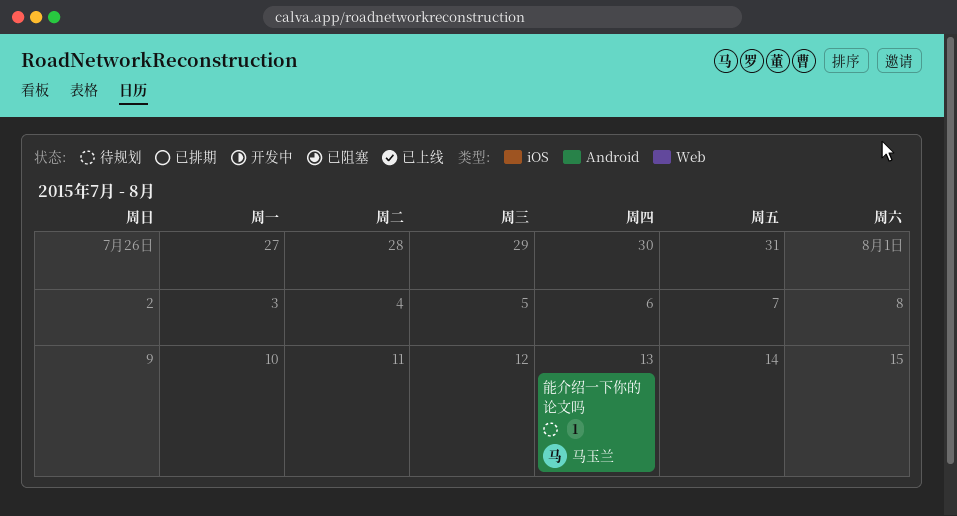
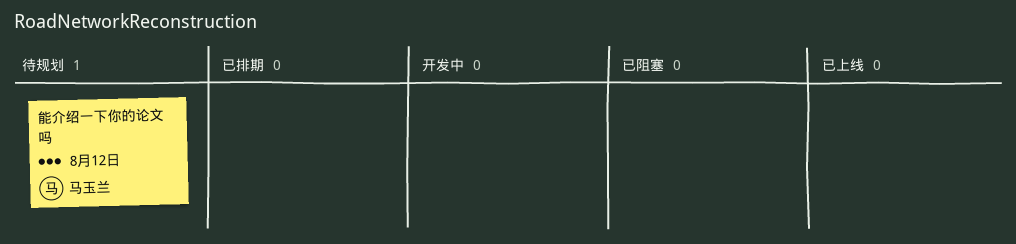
能介绍一下你的论文吗, estimate: 1 -> 3
能介绍一下你的论文吗, due: Aug 13 -> Aug 12

